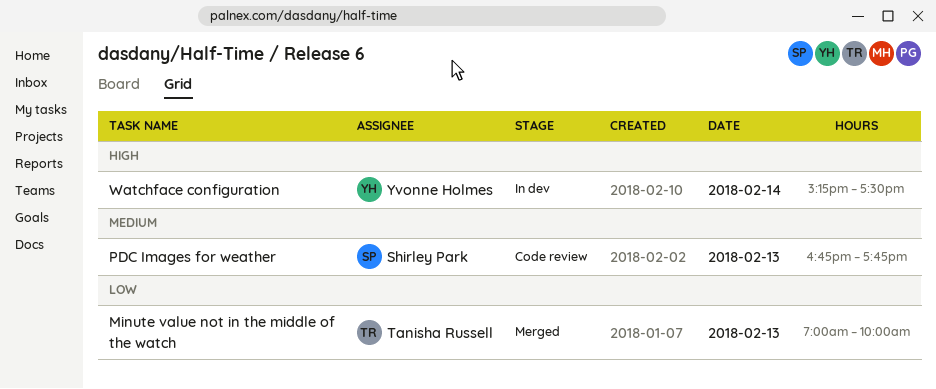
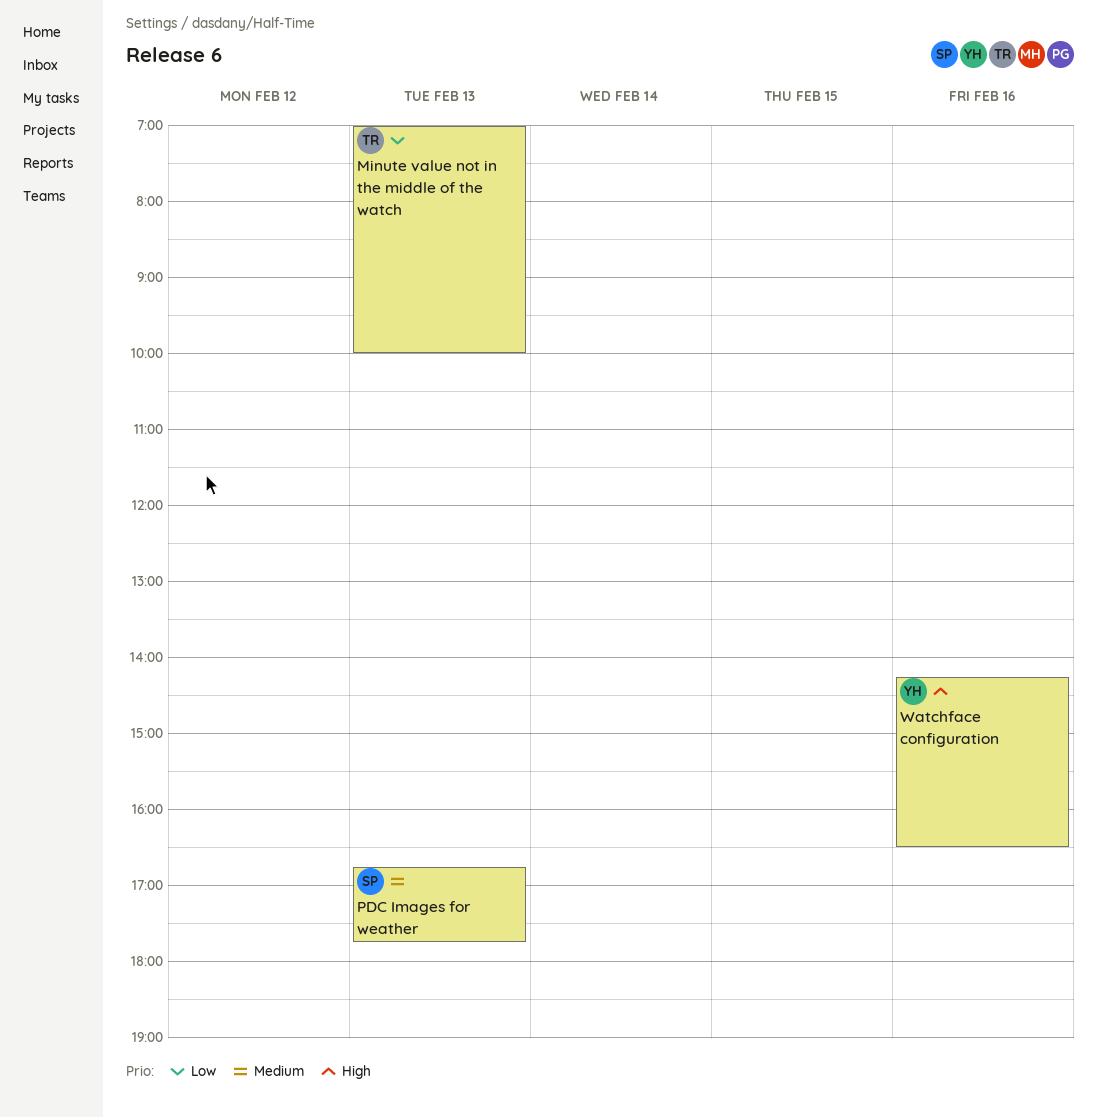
Watchface configuration, day: Feb 14 -> Feb 16
Watchface configuration, begins: 15:15 -> 14:15
Watchface configuration, ends: 17:30 -> 16:30

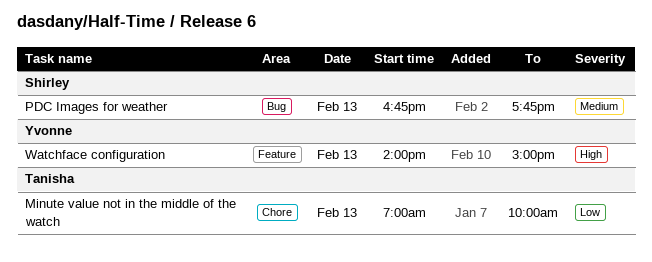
Watchface configuration, day: Feb 16 -> Feb 13
Watchface configuration, begins: 14:15 -> 14:00
Watchface configuration, ends: 16:30 -> 15:00

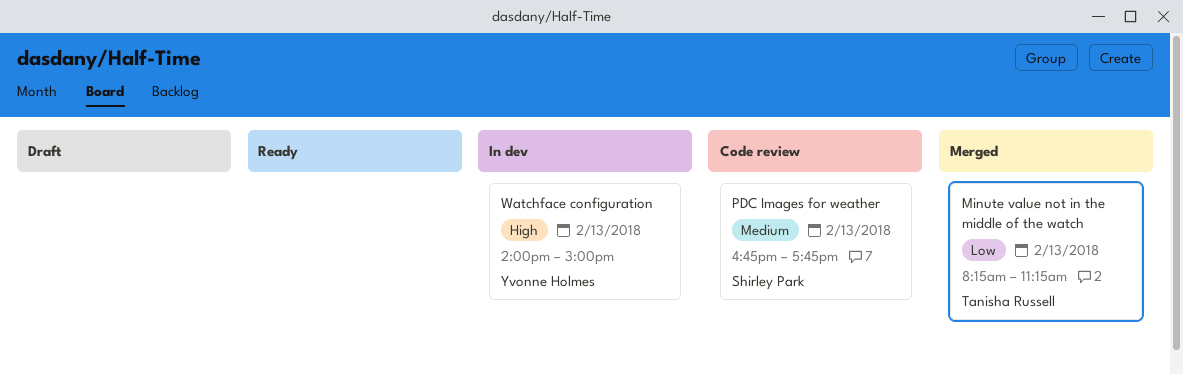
Minute value not in the middle of the watch, begins: 07:00 -> 08:15
Minute value not in the middle of the watch, ends: 10:00 -> 11:15

